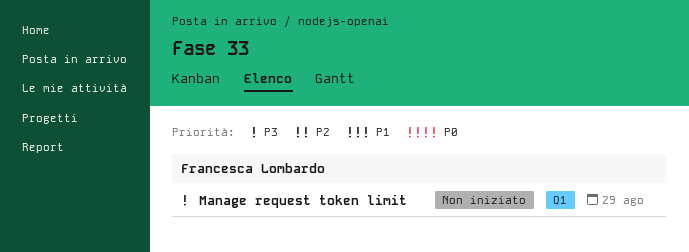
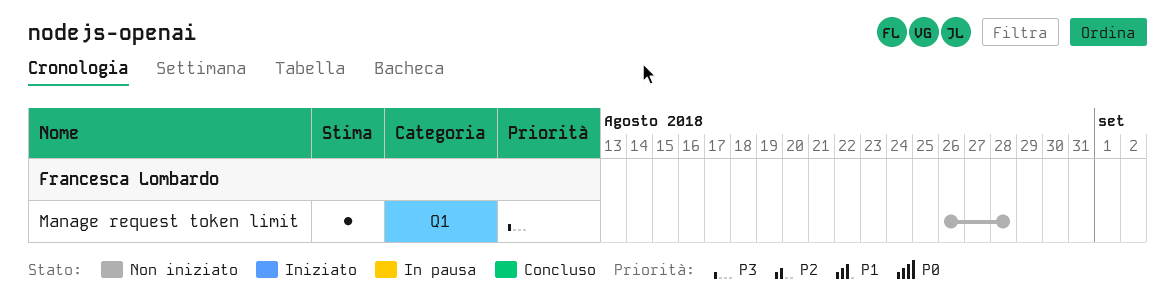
Manage request token limit, due: Aug 29 -> Aug 28

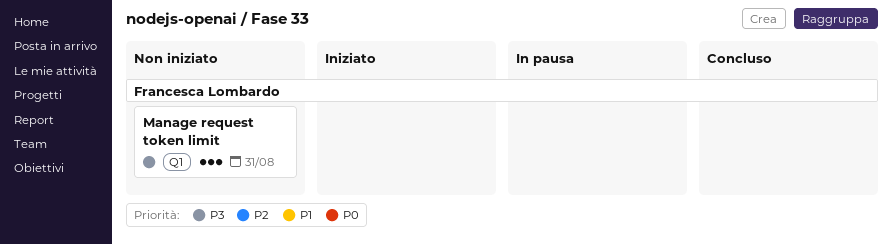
Manage request token limit, estimate: 1 -> 3
Manage request token limit, due: Aug 28 -> Aug 31

